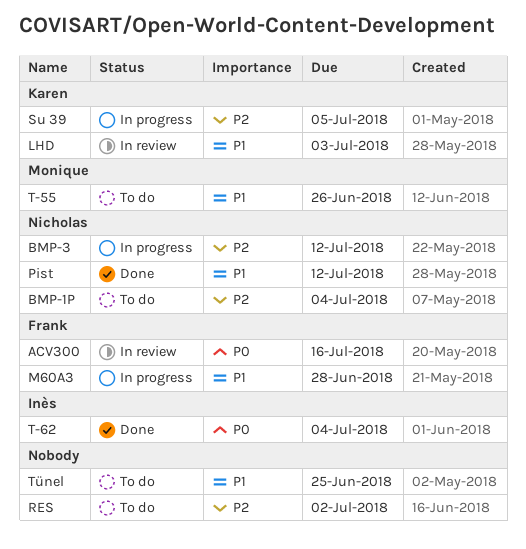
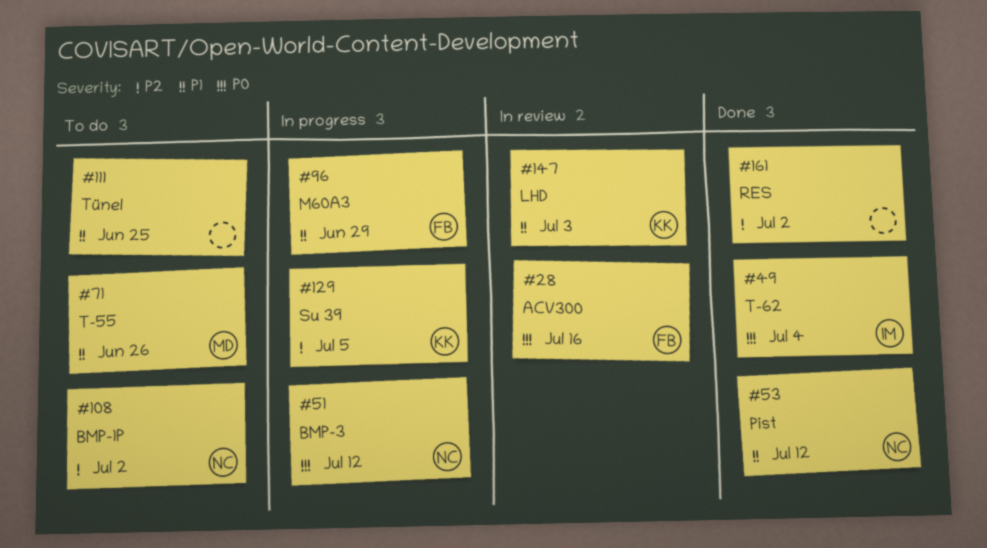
BMP-1P, due: Jul 4 -> Jul 2
BMP-3, priority: P2 -> P0
M60A3, due: Jun 28 -> Jun 29
RES, status: To do -> Done

